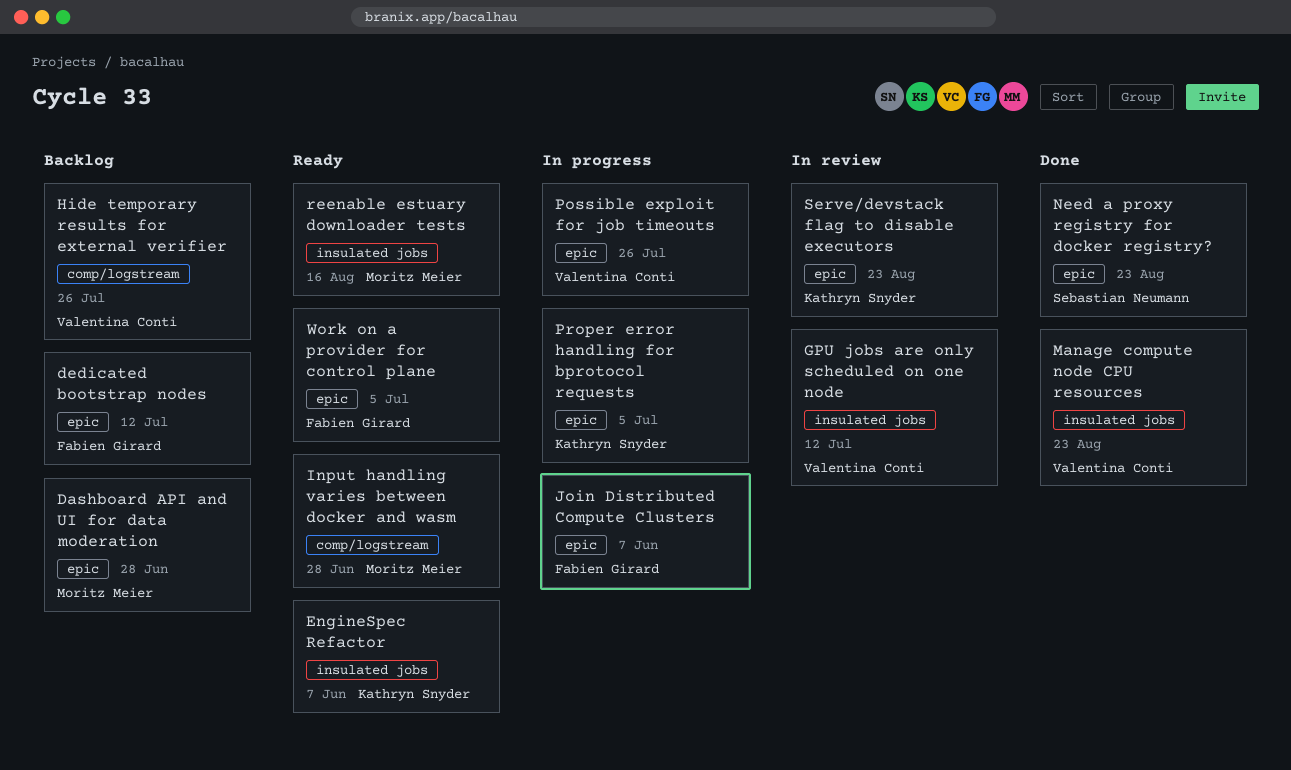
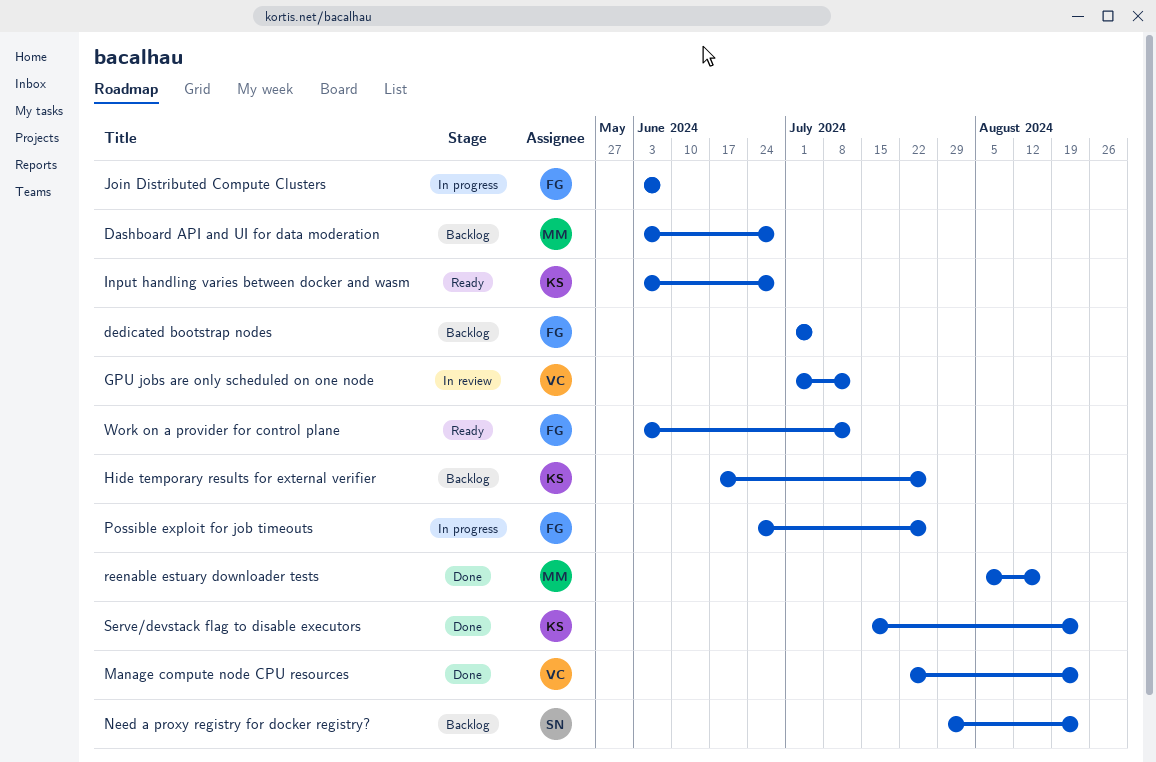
dedicated bootstrap nodes, due: Jul 12 -> Jul 5
EngineSpec Refactor: present -> none
Hide temporary results for external verifier, owner: Valentina Conti -> Kathryn Snyder
Input handling varies between docker and wasm, owner: Moritz Meier -> Kathryn Snyder
Need a proxy registry for docker registry?, status: Done -> Backlog
Possible exploit for job timeouts, owner: Valentina Conti -> Fabien Girard
Proper error handling for bprotocol requests: present -> none
reenable estuary downloader tests, status: Ready -> Done
Serve/devstack flag to disable executors, status: In review -> Done
Work on a provider for control plane, due: Jul 5 -> Jul 12

